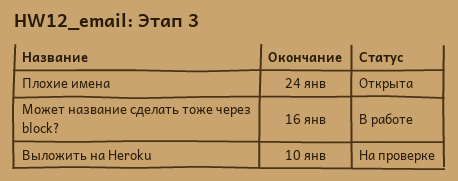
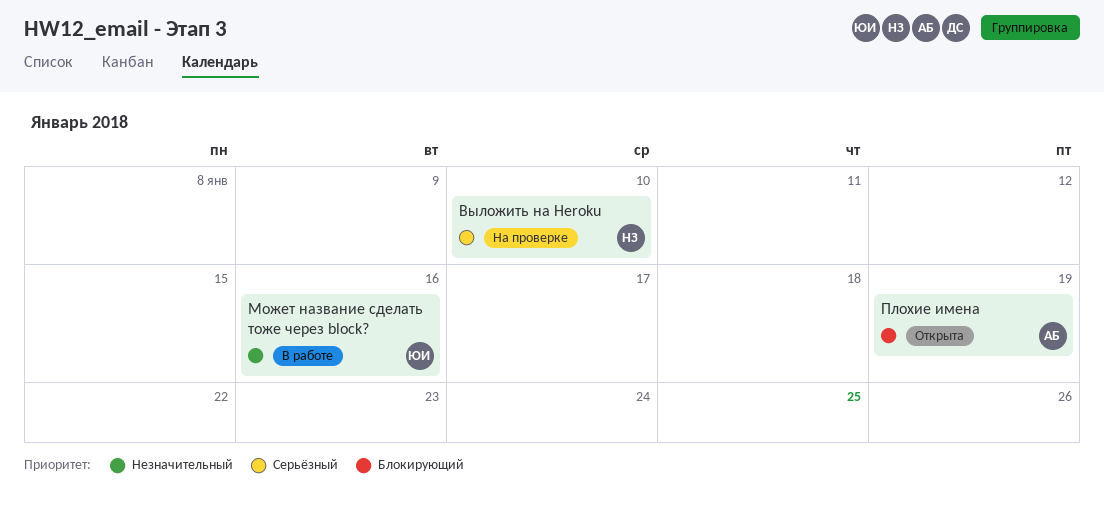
Плохие имена, due: Jan 24 -> Jan 19

